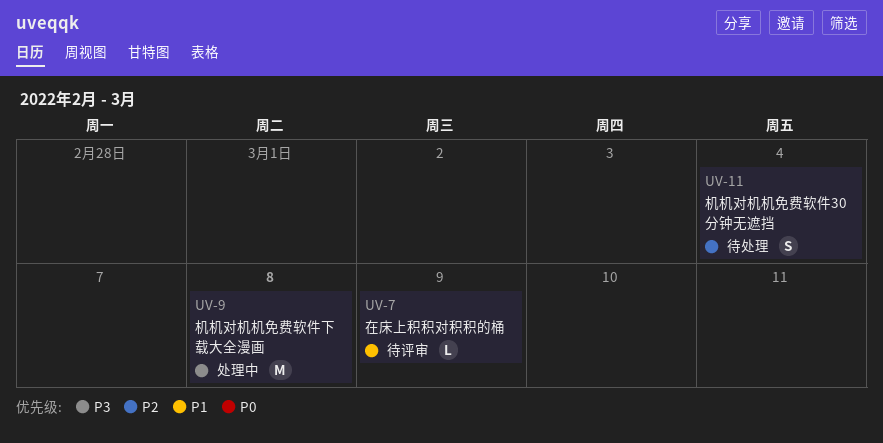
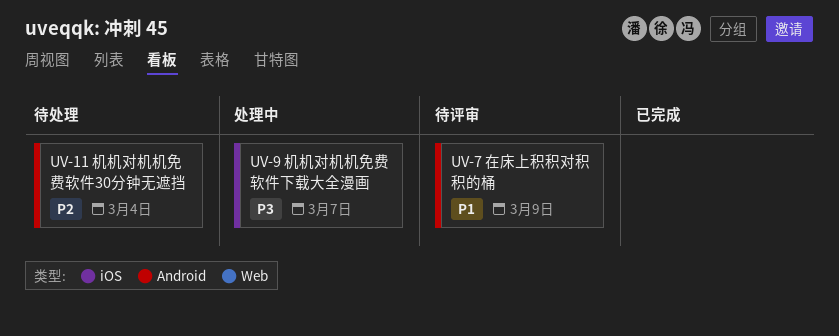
UV-9, due: Mar 8 -> Mar 7

